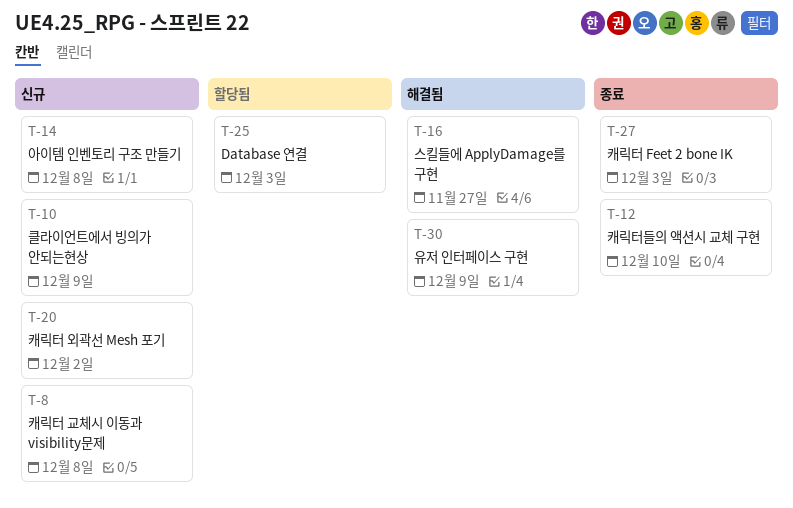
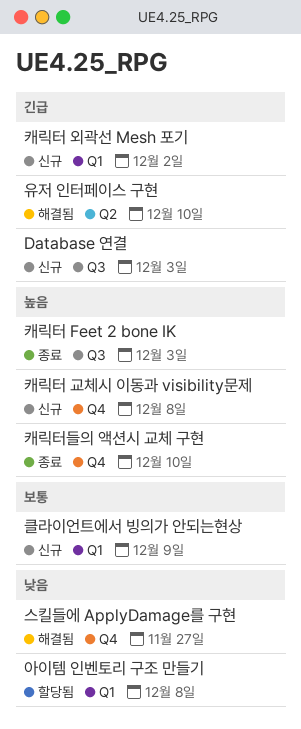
Database 연결, status: 할당됨 -> 신규
아이템 인벤토리 구조 만들기, status: 신규 -> 할당됨
유저 인터페이스 구현, due: Dec 9 -> Dec 10

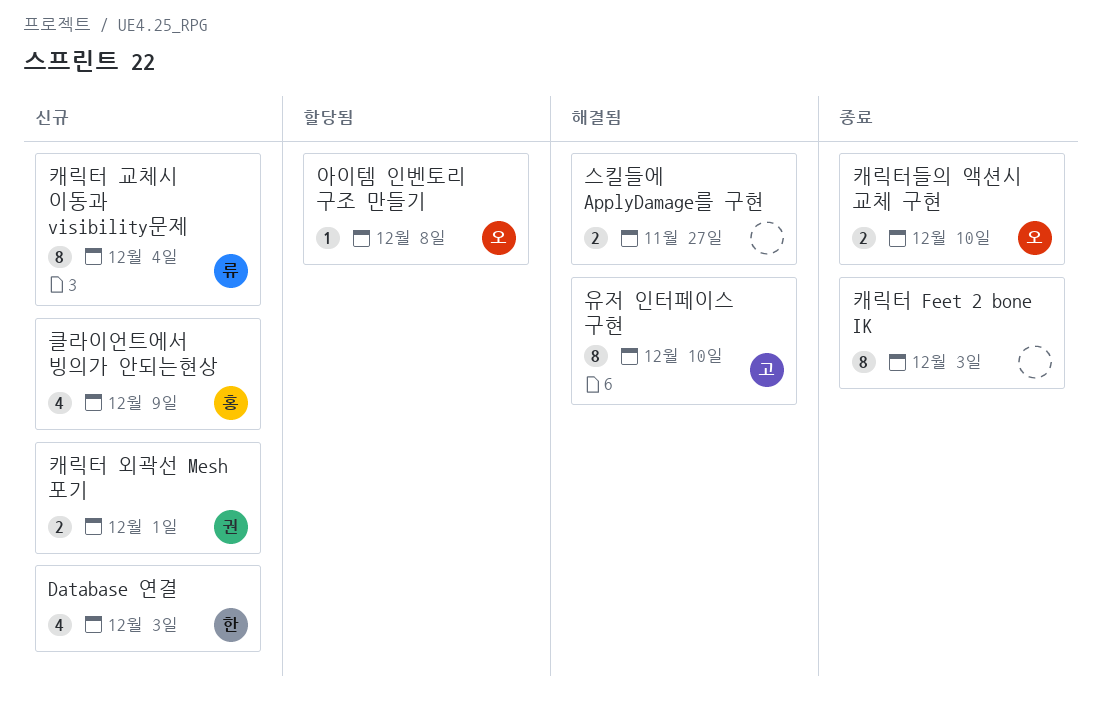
캐릭터 교체시 이동과 visibility문제, due: Dec 8 -> Dec 4
캐릭터 외곽선 Mesh 포기, due: Dec 2 -> Dec 1

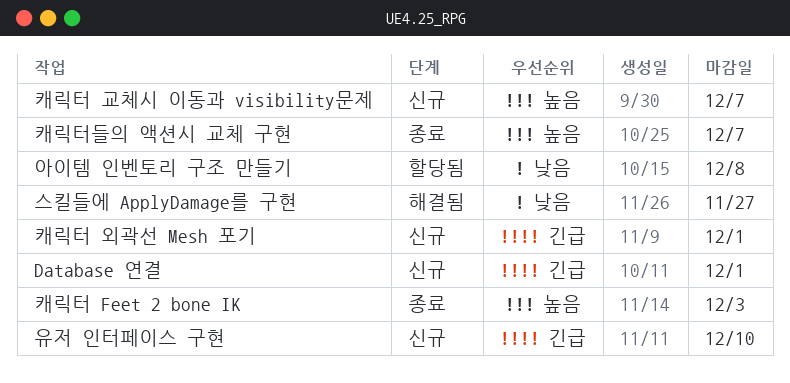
Database 연결, due: Dec 3 -> Dec 1
유저 인터페이스 구현, status: 해결됨 -> 신규
캐릭터 교체시 이동과 visibility문제, due: Dec 4 -> Dec 7
캐릭터들의 액션시 교체 구현, due: Dec 10 -> Dec 7
클라이언트에서 빙의가 안되는현상: present -> none

